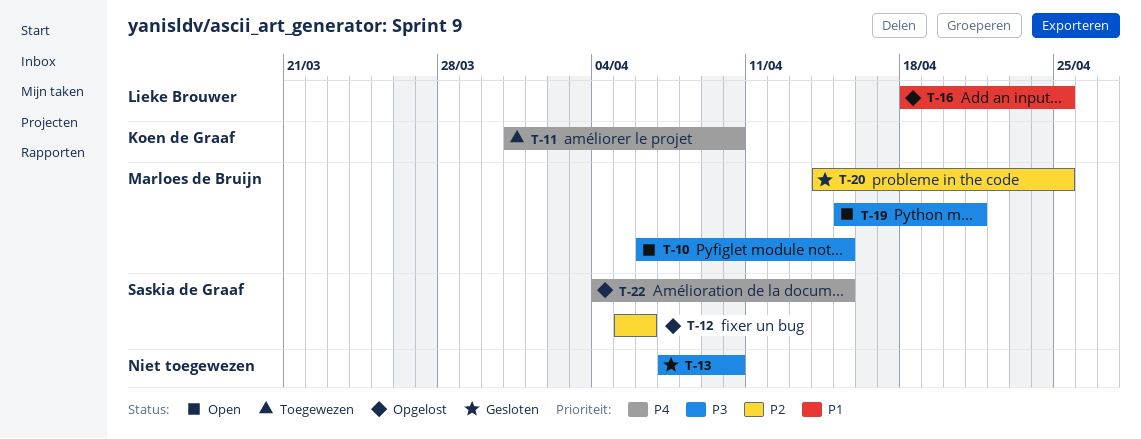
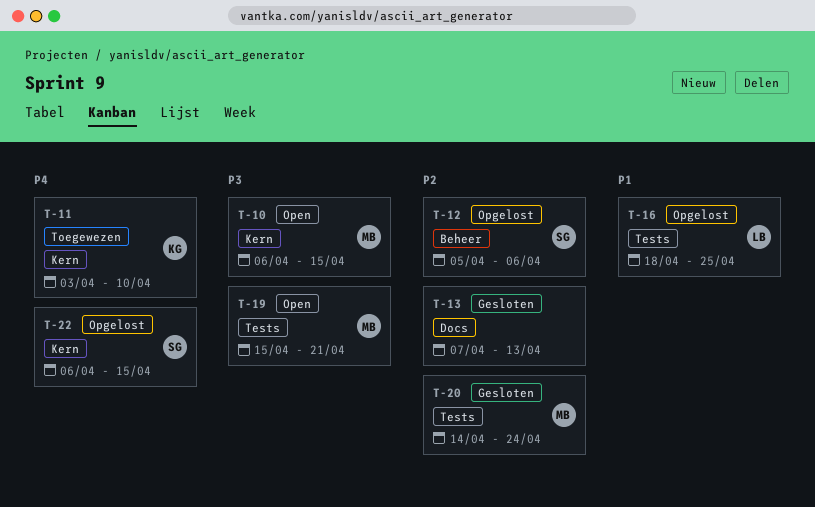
T-11, start: Mar 31 -> Apr 3
T-13, priority: P3 -> P2
T-13, due: Apr 10 -> Apr 13
T-20, due: Apr 25 -> Apr 24
T-22, start: Apr 4 -> Apr 6

